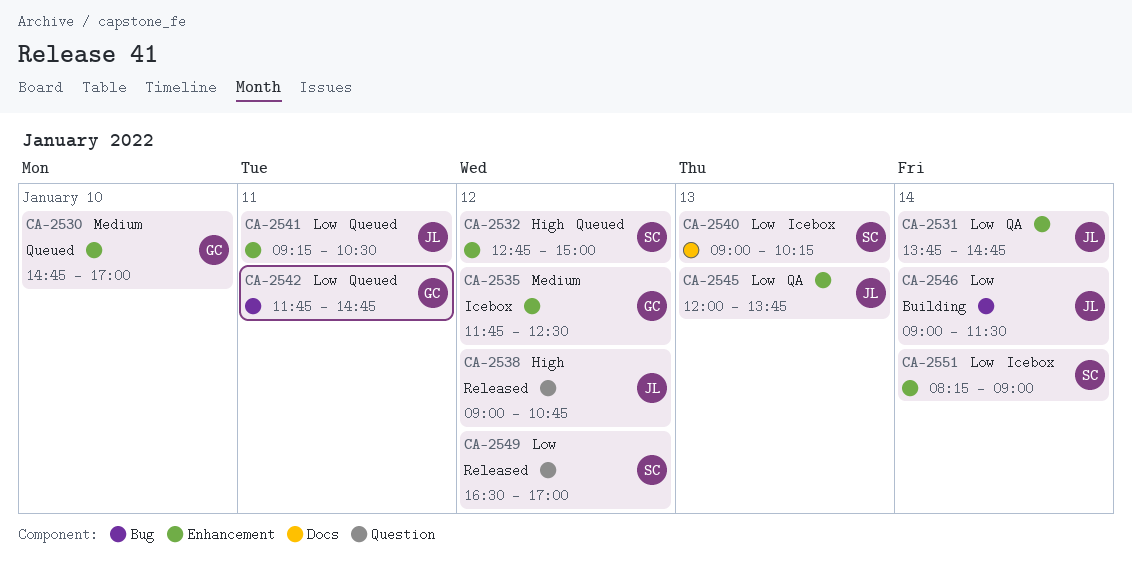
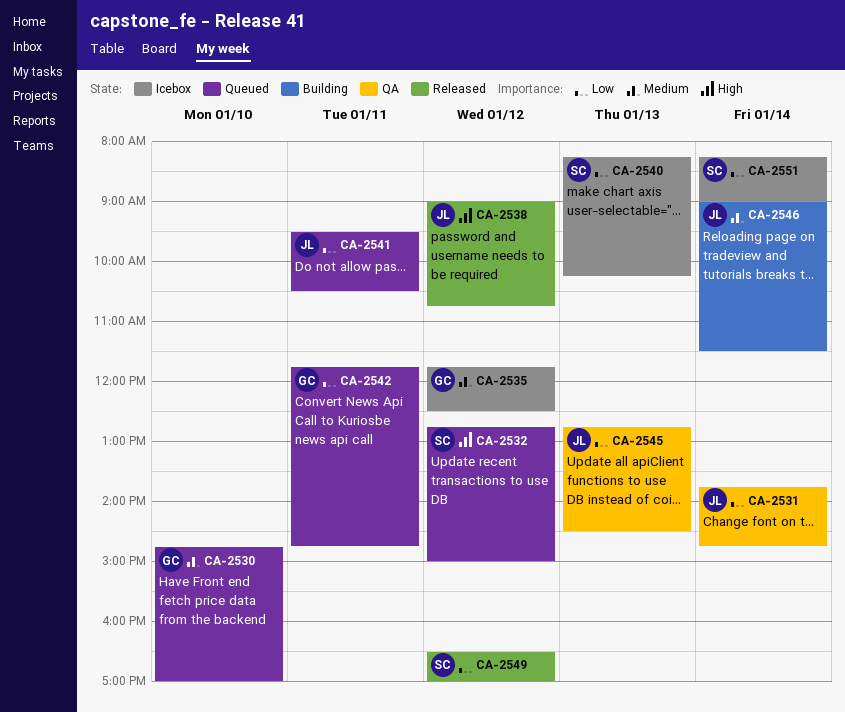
CA-2540, begins: 09:00 -> 08:15
CA-2541, begins: 09:15 -> 09:30
CA-2545, begins: 12:00 -> 12:45
CA-2545, ends: 13:45 -> 14:30
CA-2546, priority: Low -> Medium

